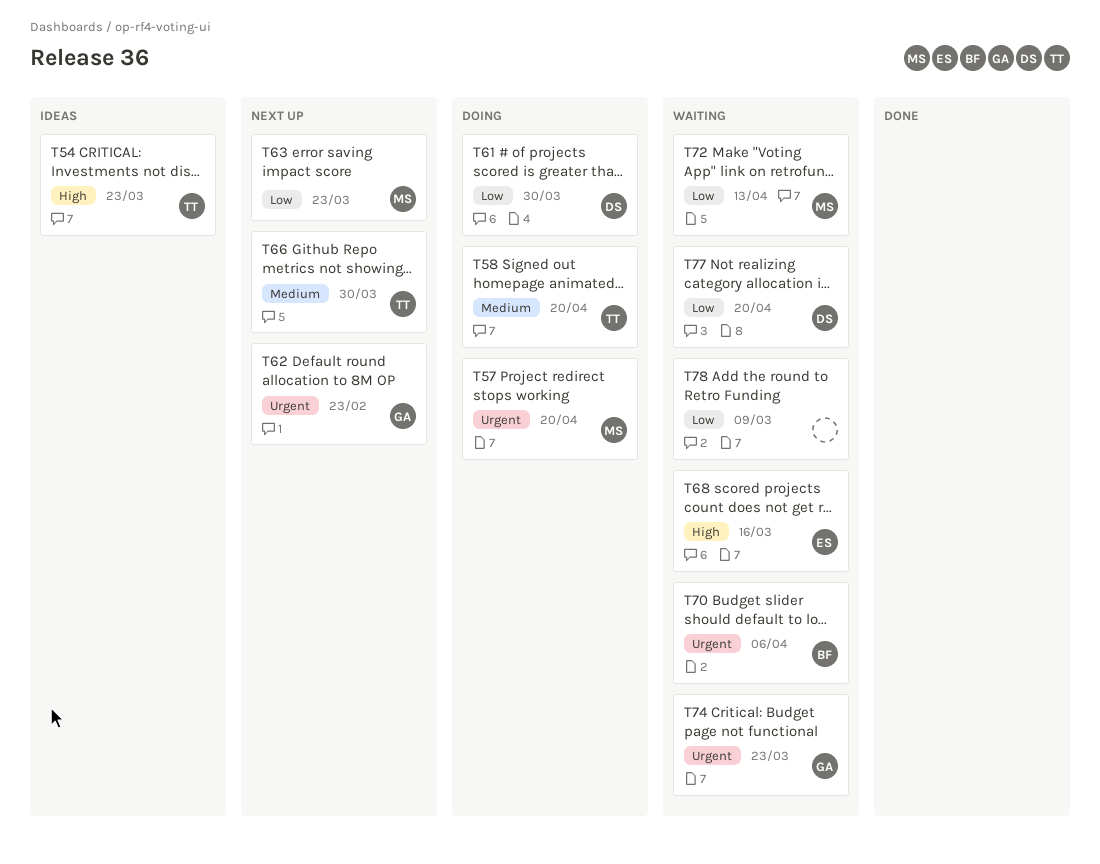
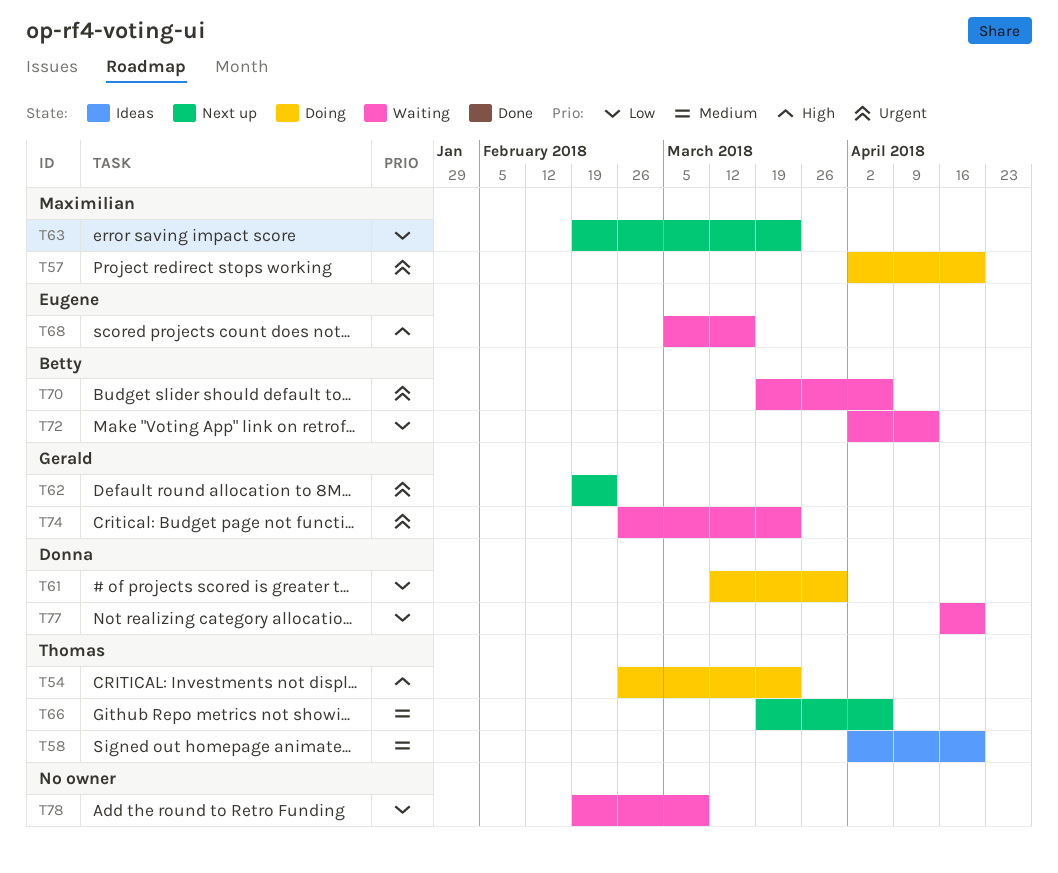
T54, status: Ideas -> Doing
T58, status: Doing -> Ideas
T66, due: Mar 30 -> Apr 6
T72, owner: Maximilian -> Betty

